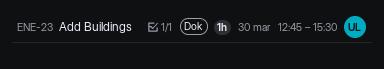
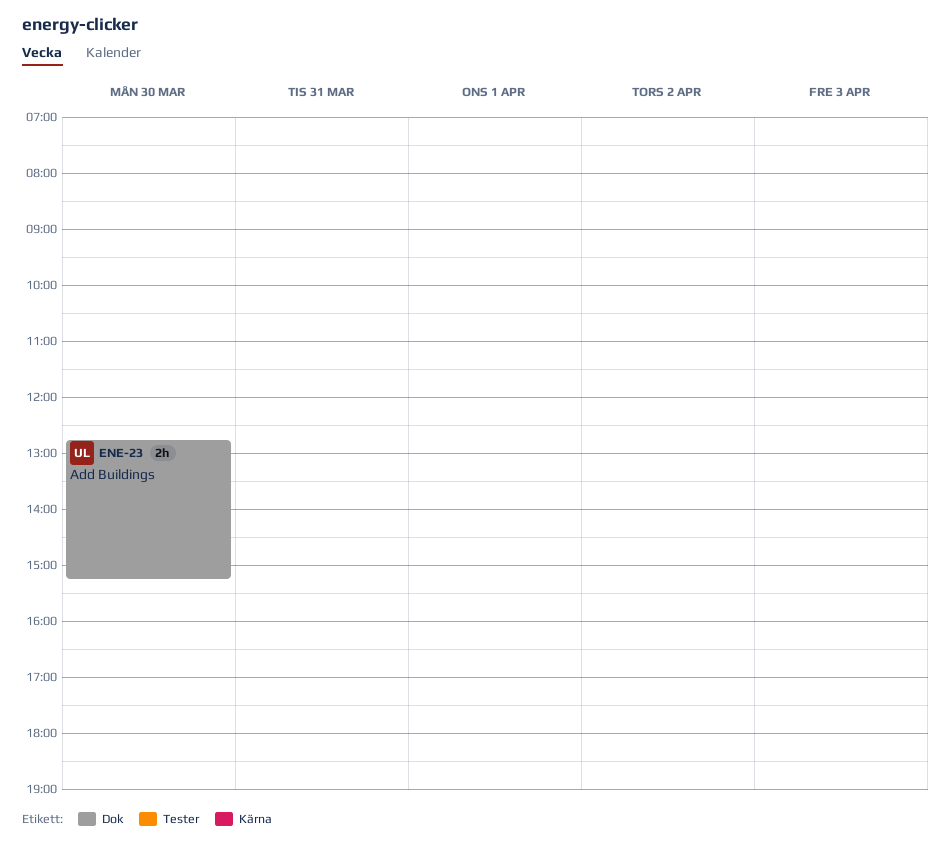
ENE-23, estimate: 1h -> 2h
ENE-23, ends: 15:30 -> 15:15

